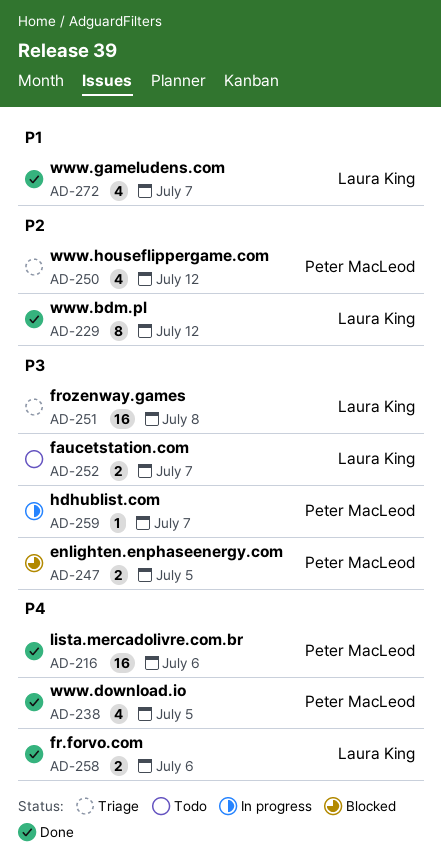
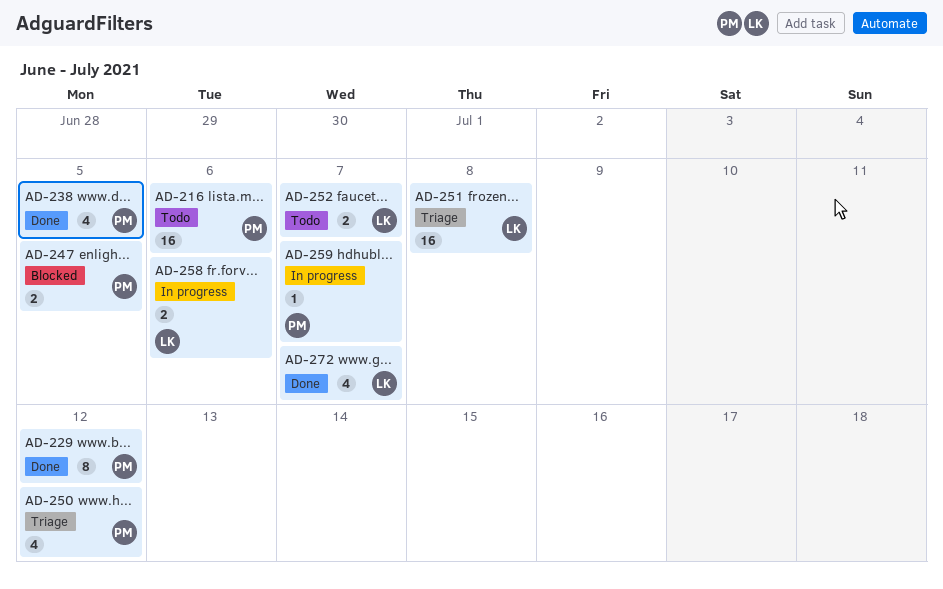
AD-216, status: Done -> Todo
AD-229, owner: Laura King -> Peter MacLeod
AD-258, status: Done -> In progress

